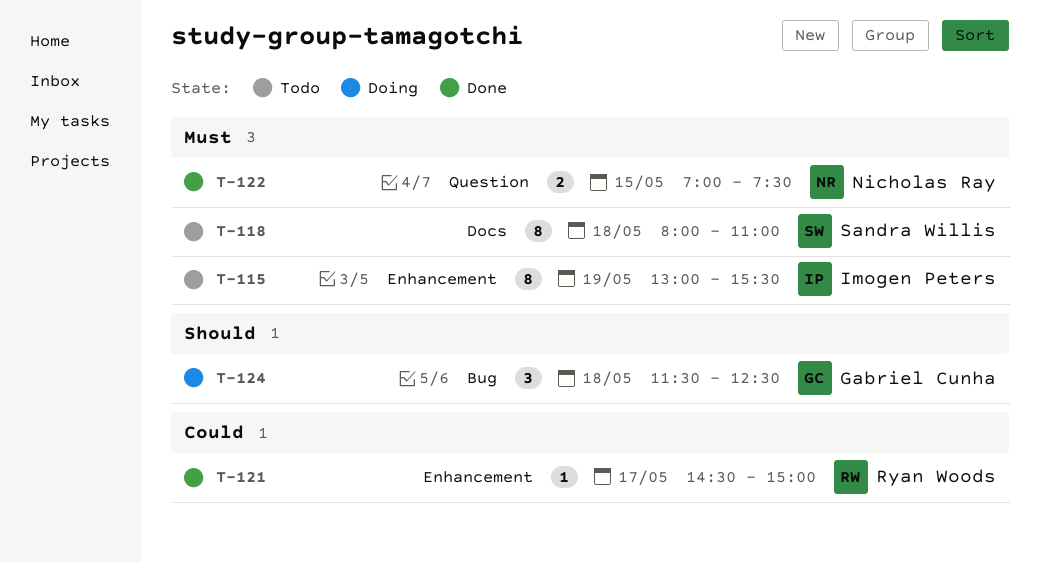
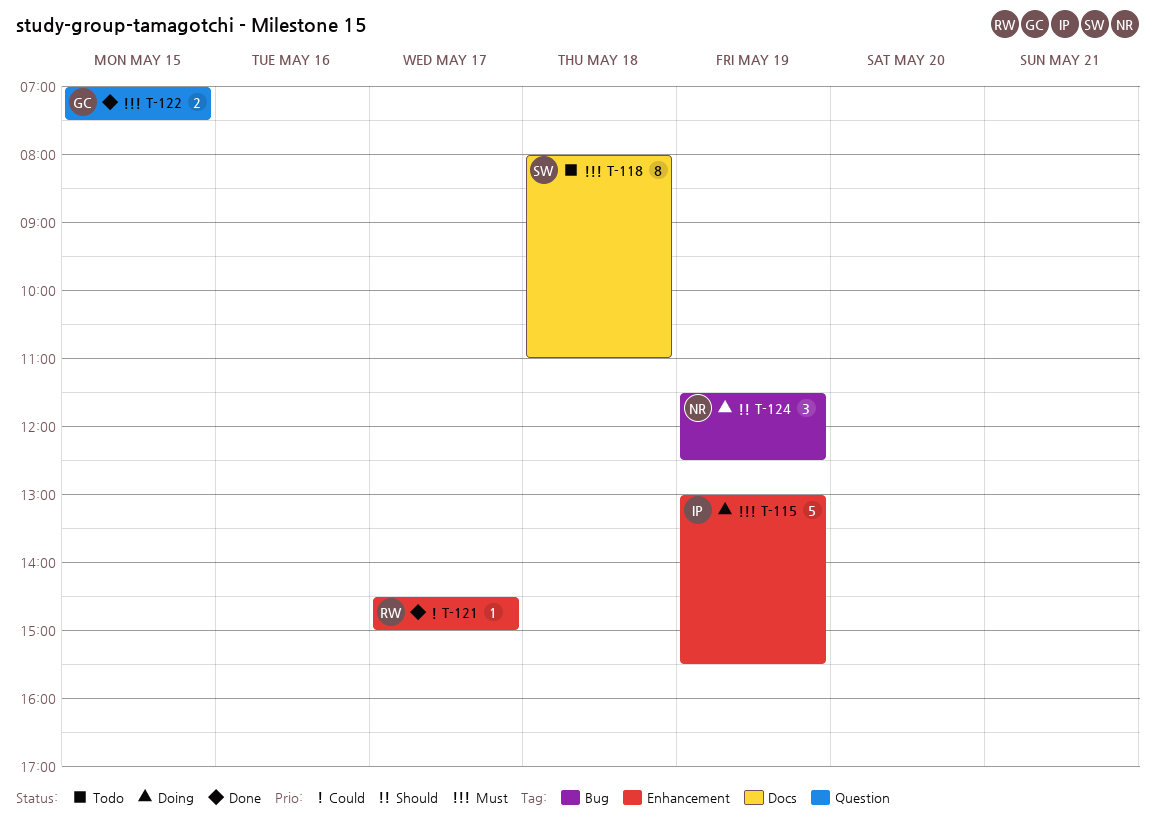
T-115, status: Todo -> Doing
T-115, estimate: 8 -> 5
T-122, owner: Nicholas Ray -> Gabriel Cunha
T-124, owner: Gabriel Cunha -> Nicholas Ray
T-124, day: May 18 -> May 19

